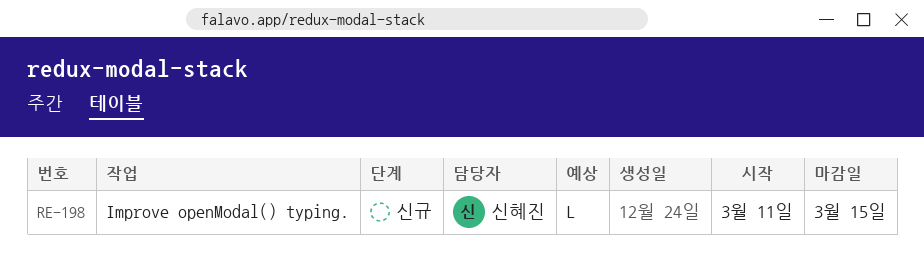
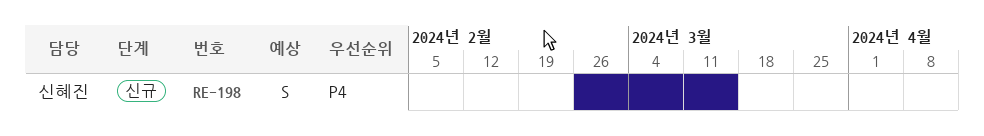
RE-198, estimate: L -> S
RE-198, start: Mar 11 -> Feb 26

